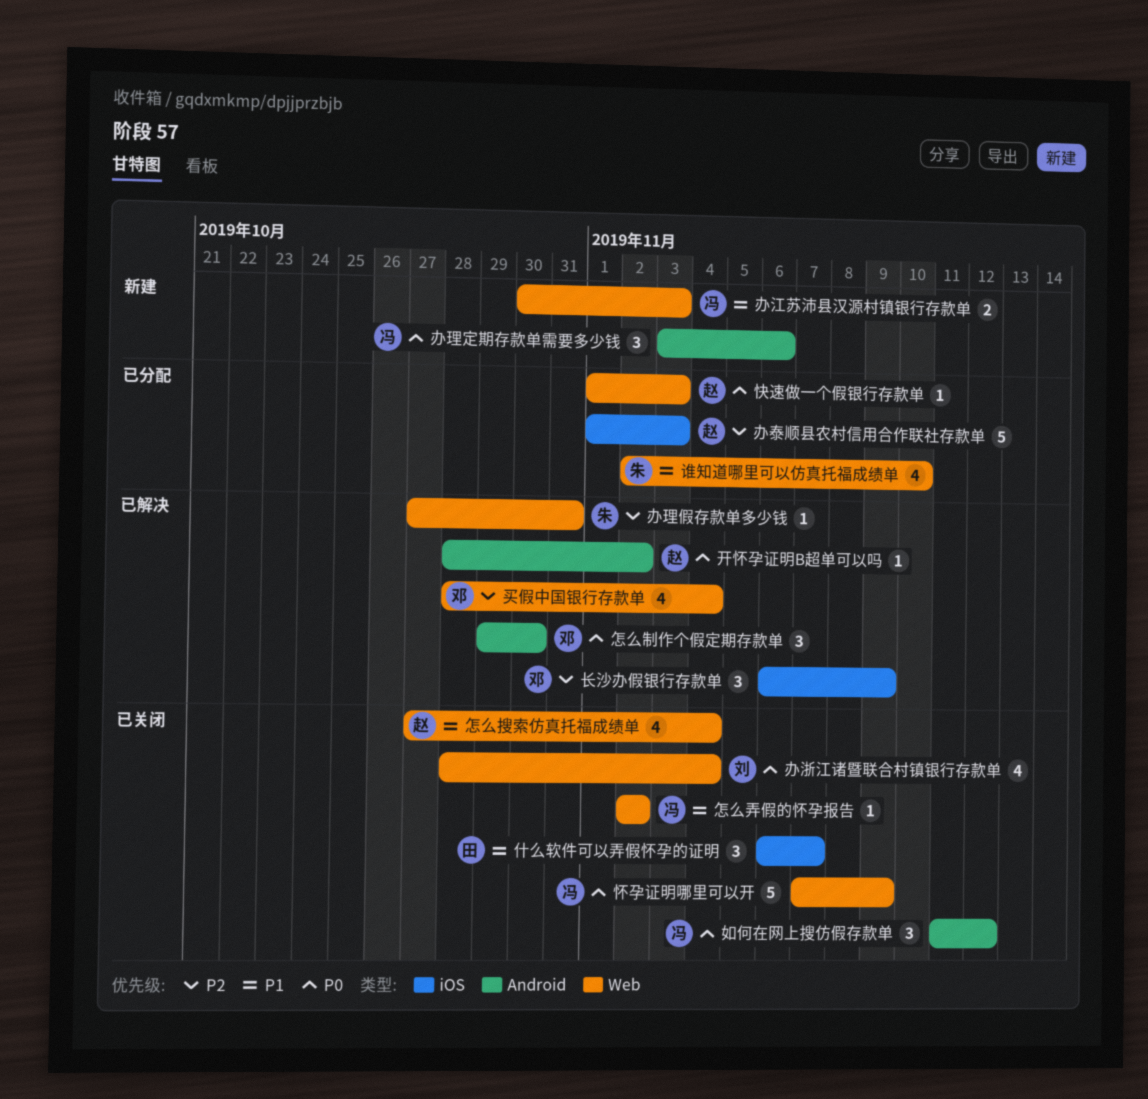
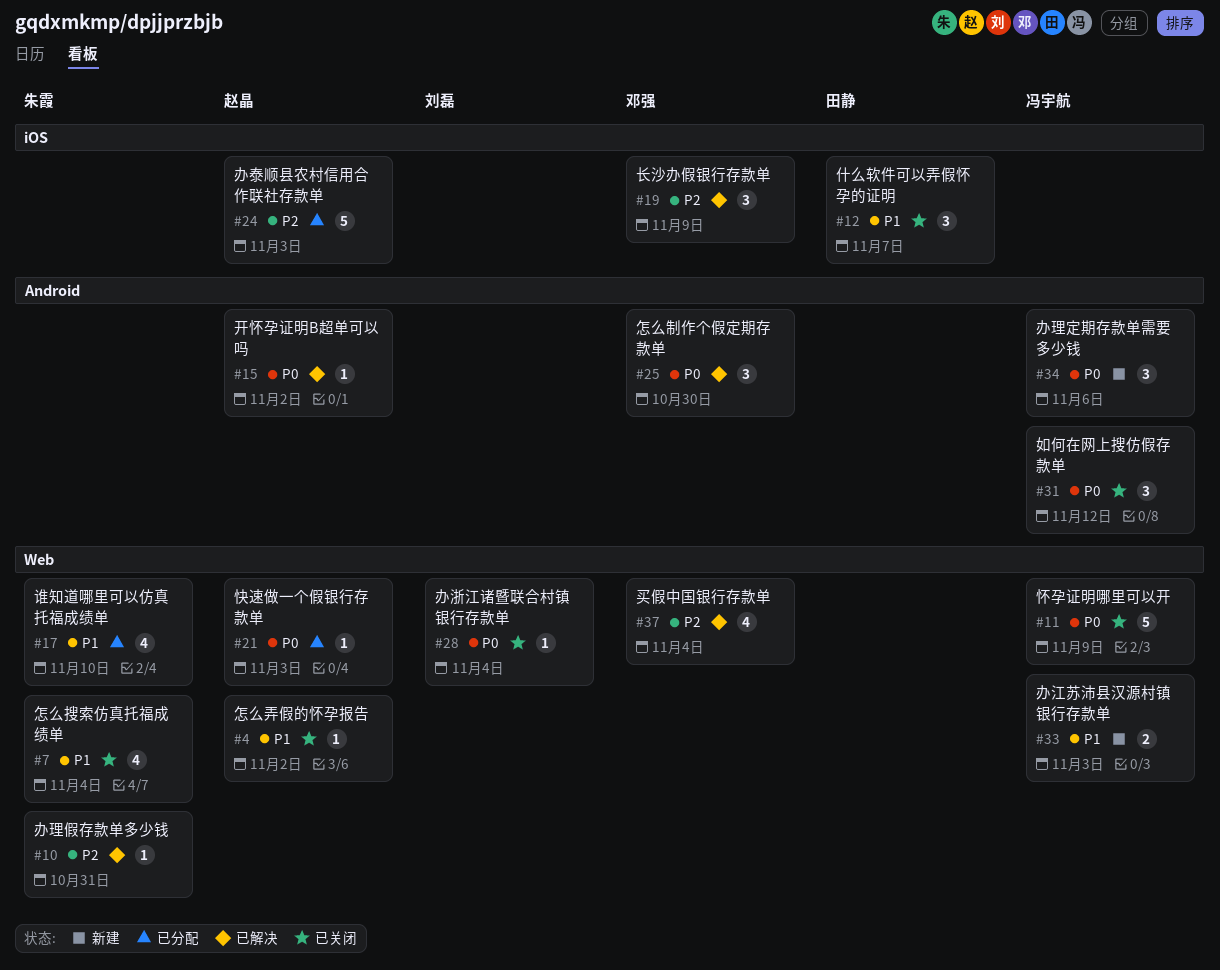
办浙江诸暨联合村镇银行存款单, estimate: 4 -> 1
怎么弄假的怀孕报告, owner: 冯宇航 -> 赵晶
怎么搜索仿真托福成绩单, owner: 赵晶 -> 朱霞

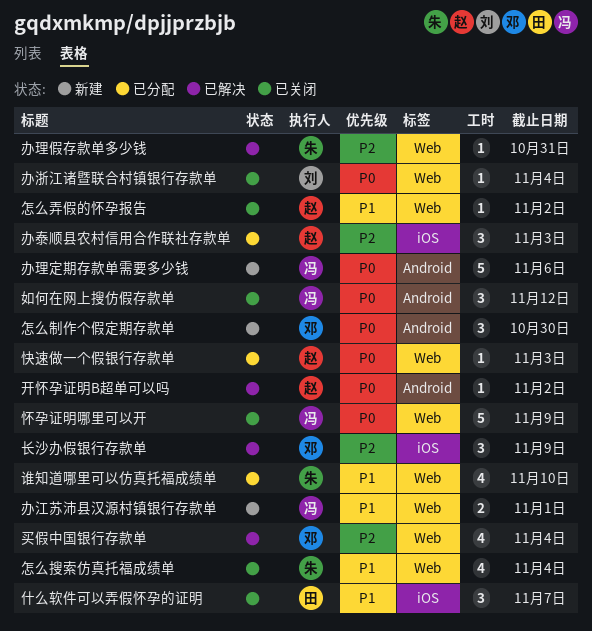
办江苏沛县汉源村镇银行存款单, due: Nov 3 -> Nov 1
办泰顺县农村信用合作联社存款单, estimate: 5 -> 3
办理定期存款单需要多少钱, estimate: 3 -> 5
怎么制作个假定期存款单, status: 已解决 -> 新建

